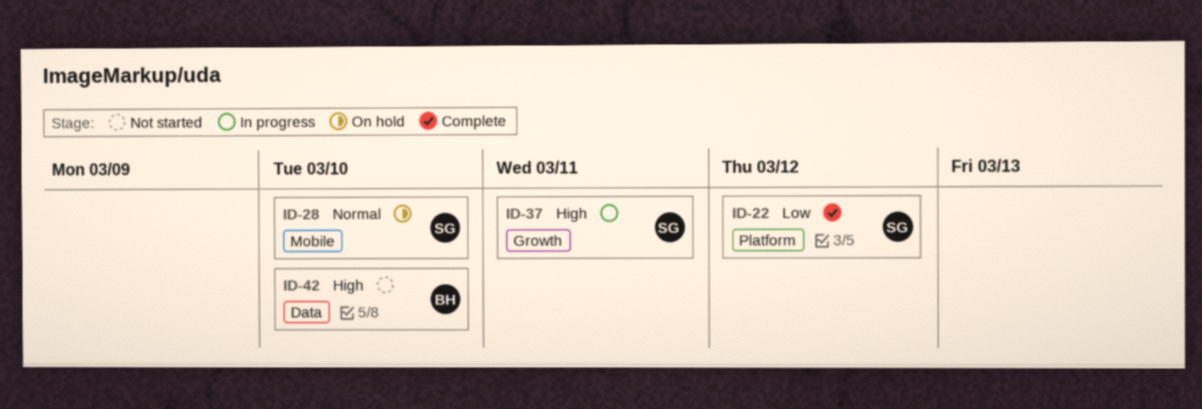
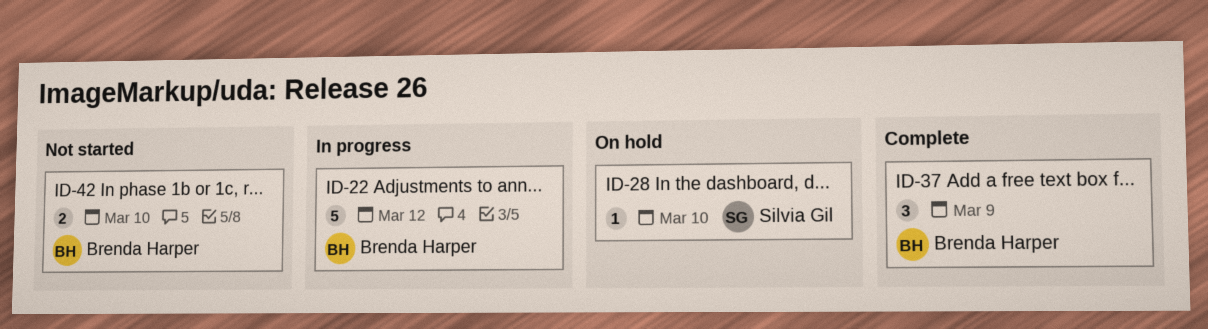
ID-22, status: Complete -> In progress
ID-22, owner: Silvia Gil -> Brenda Harper
ID-37, status: In progress -> Complete
ID-37, owner: Silvia Gil -> Brenda Harper
ID-37, due: Mar 11 -> Mar 9

